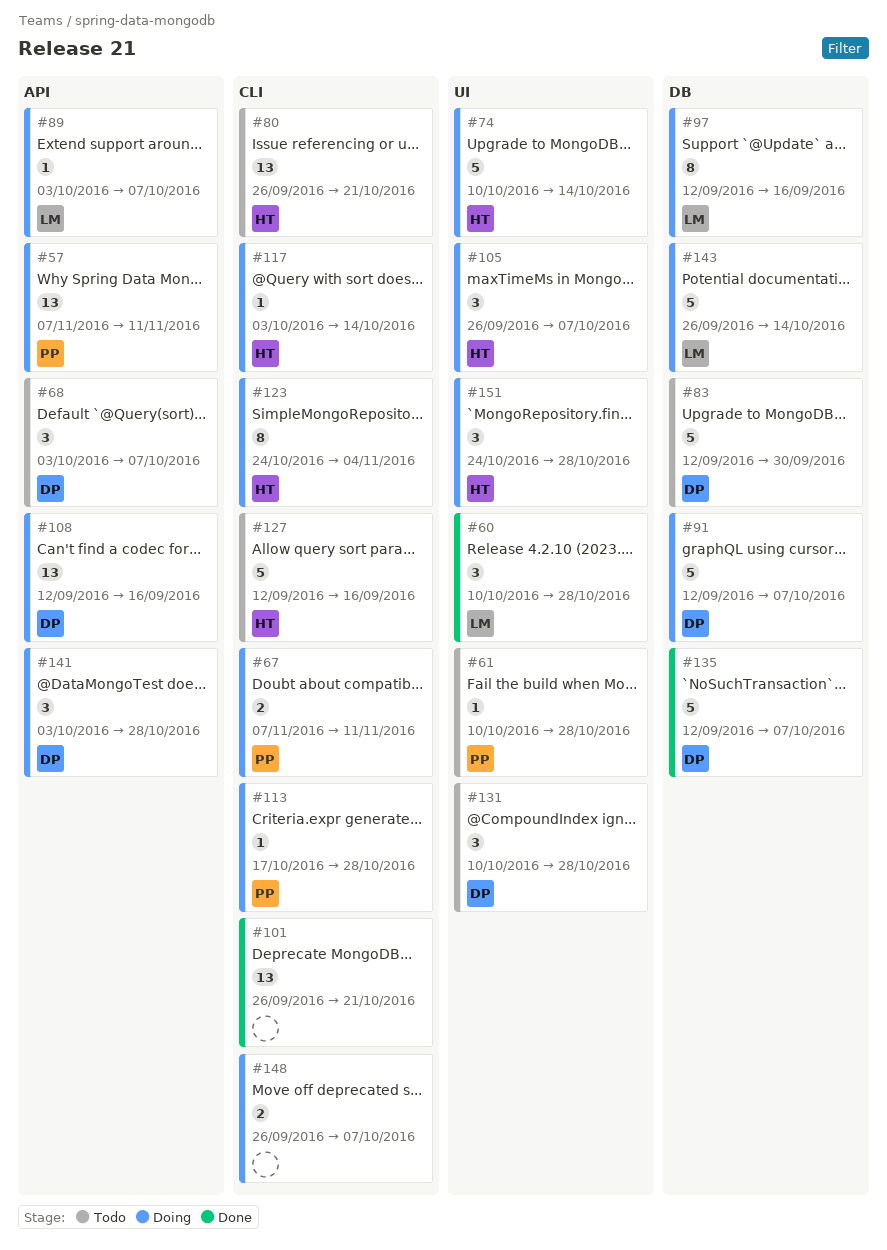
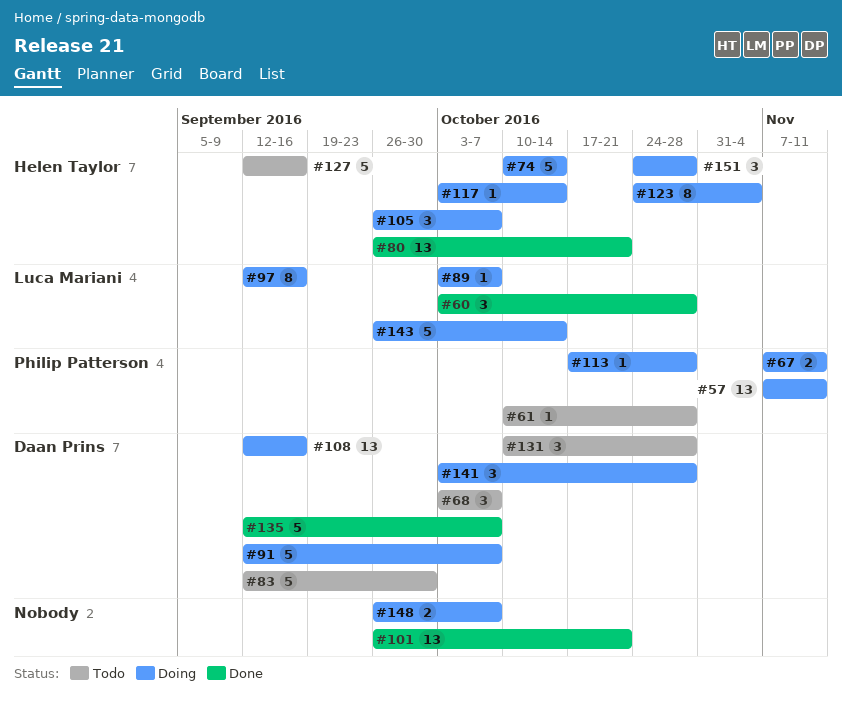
#60, start: Oct 10 -> Oct 3
#80, status: Todo -> Done

